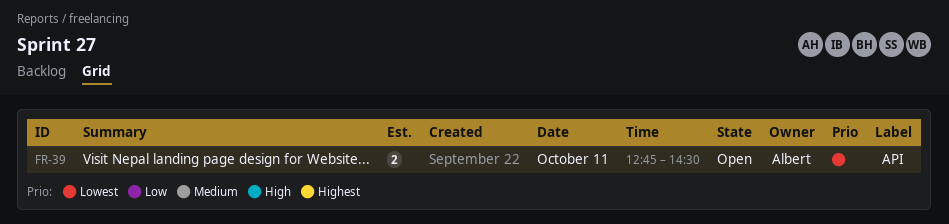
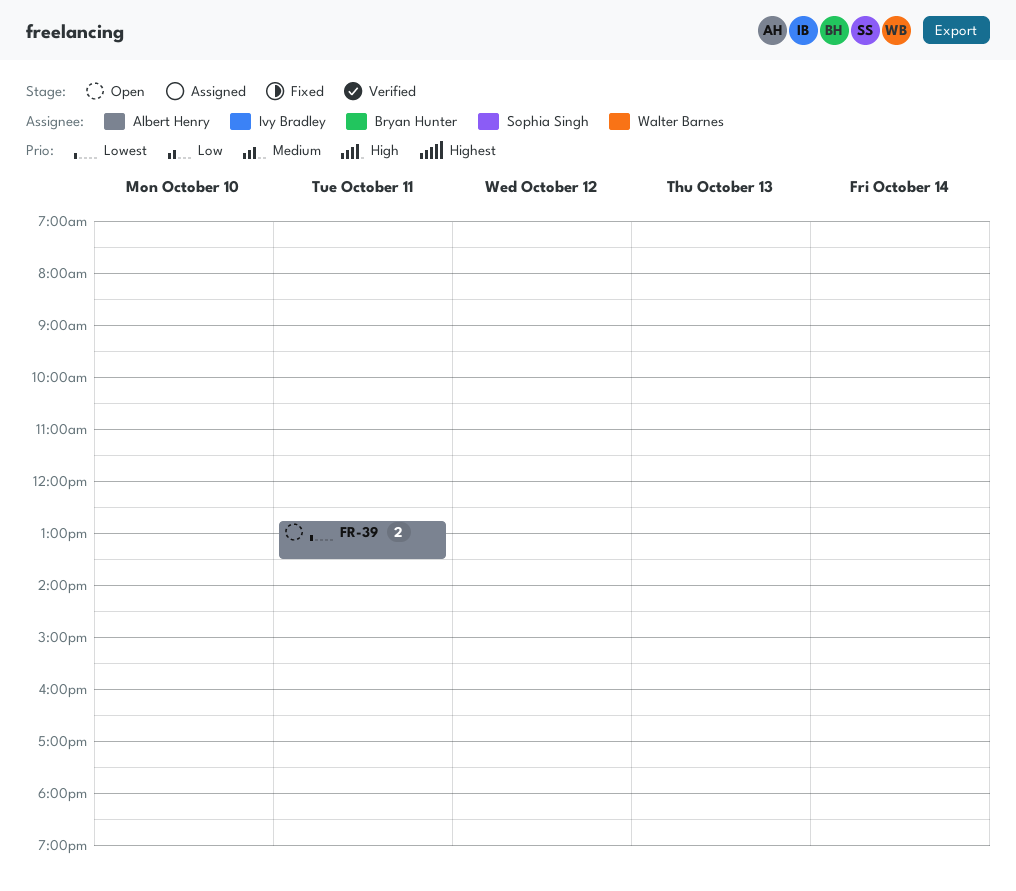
FR-39, ends: 14:30 -> 13:30

